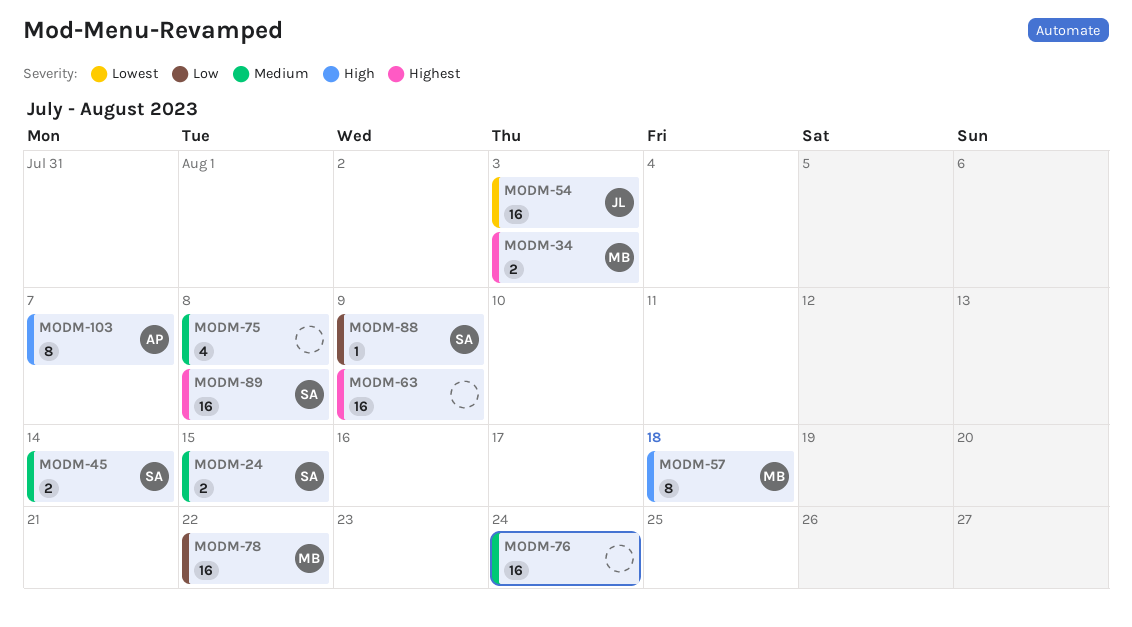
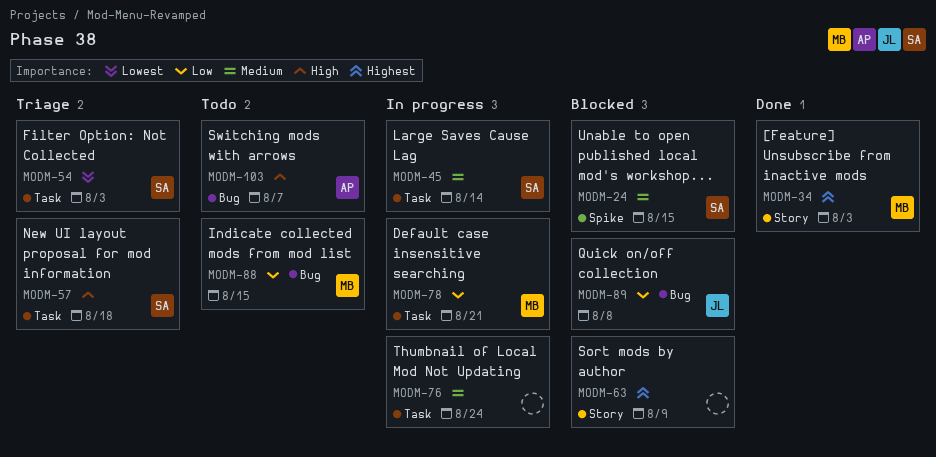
MODM-54, owner: JL -> SA
MODM-57, owner: MB -> SA
MODM-75: present -> none
MODM-78, due: Aug 22 -> Aug 21
MODM-88, owner: SA -> MB
MODM-88, due: Aug 9 -> Aug 15
MODM-89, owner: SA -> JL
MODM-89, priority: Highest -> Low

